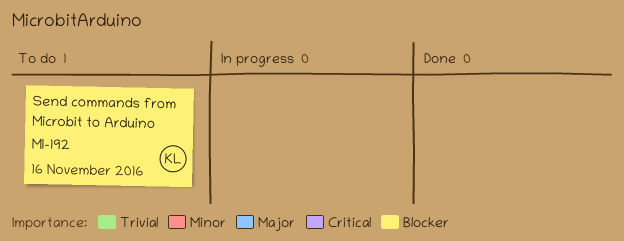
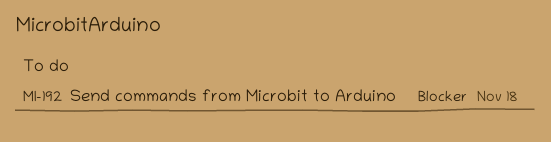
MI-192, due: Nov 16 -> Nov 18

